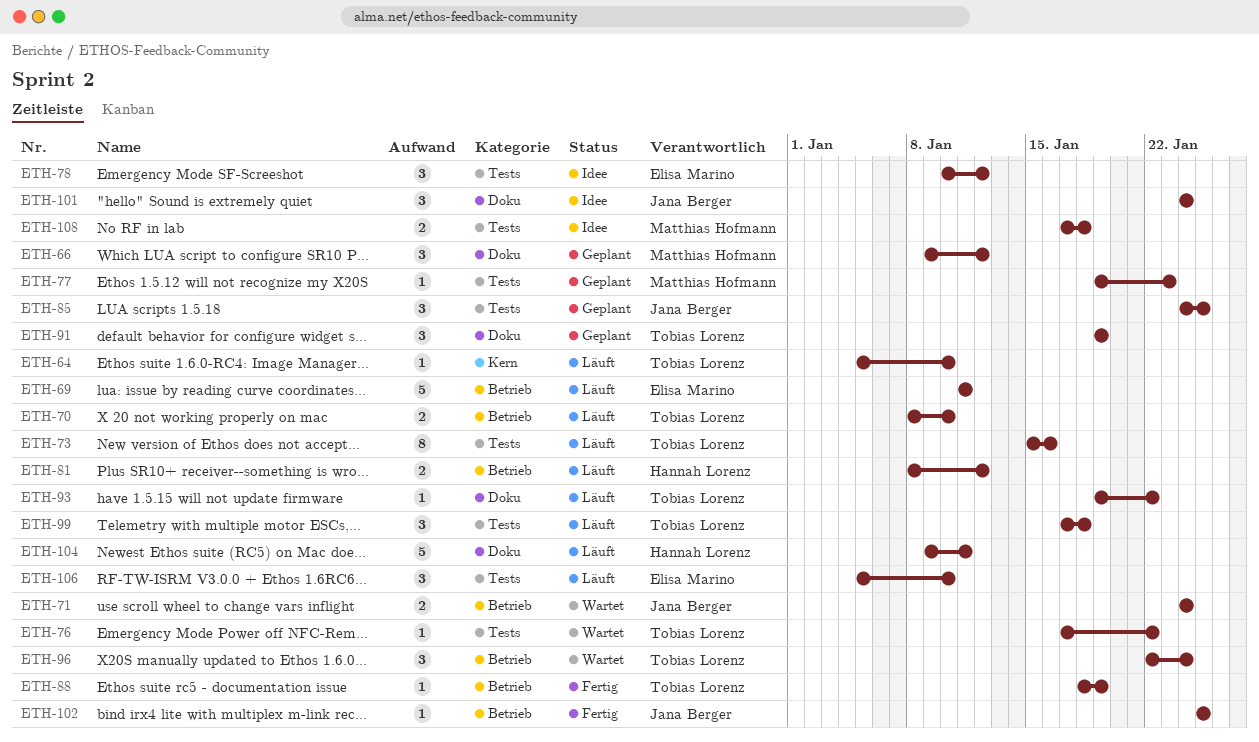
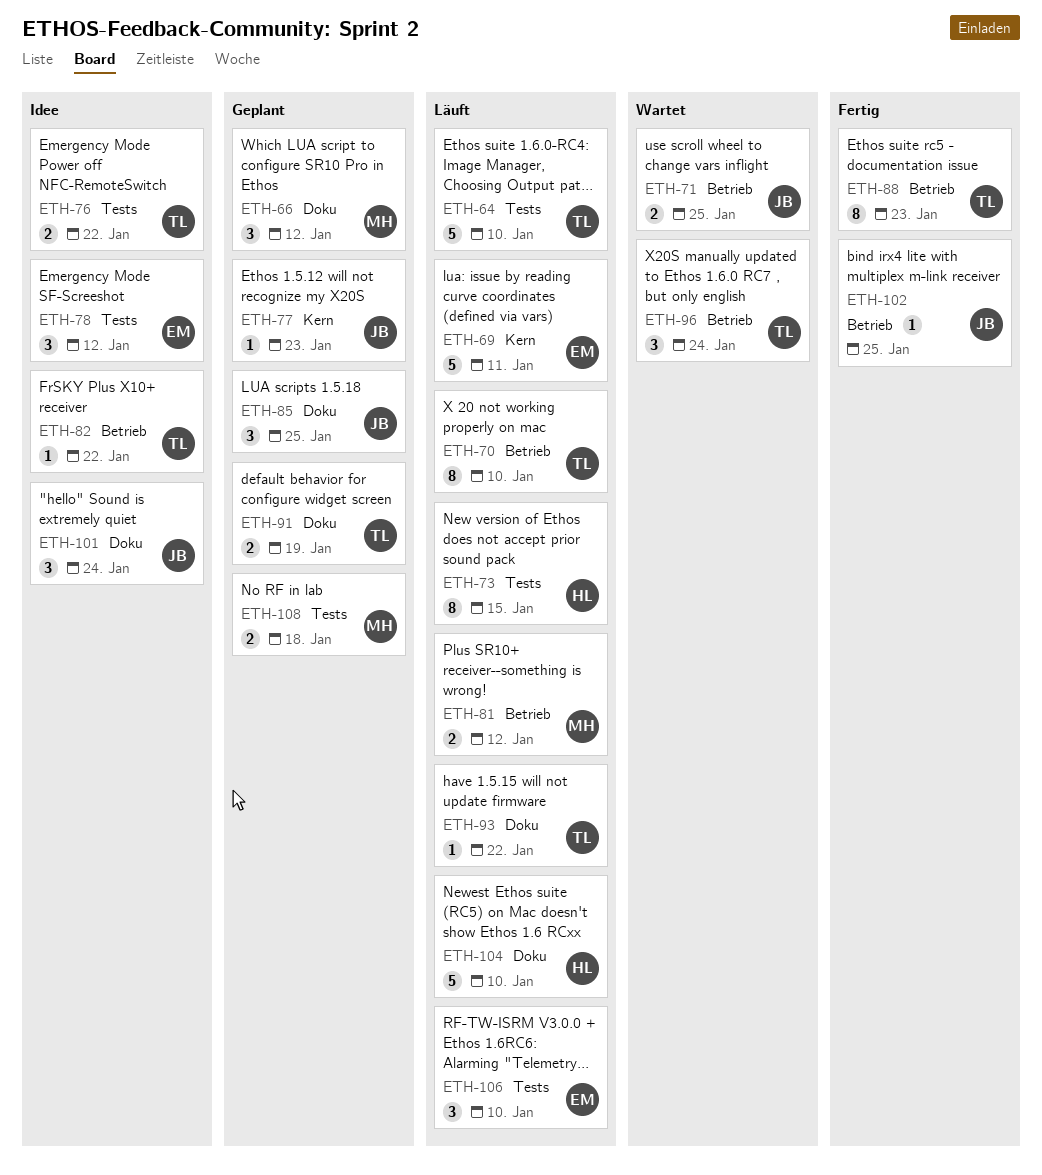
ETH-64, label: Kern -> Tests
ETH-64, estimate: 1 -> 5
ETH-69, label: Betrieb -> Kern
ETH-70, estimate: 2 -> 8
ETH-71, due: Jan 24 -> Jan 25
ETH-73, owner: Tobias Lorenz -> Hannah Lorenz
ETH-73, due: Jan 16 -> Jan 15
ETH-76, status: Wartet -> Idee
ETH-76, estimate: 1 -> 2
ETH-77, owner: Matthias Hofmann -> Jana Berger
ETH-77, label: Tests -> Kern
ETH-81, owner: Hannah Lorenz -> Matthias Hofmann
ETH-82: none -> present
ETH-85, label: Tests -> Doku
ETH-88, estimate: 1 -> 8
ETH-88, due: Jan 19 -> Jan 23
ETH-91, estimate: 3 -> 2
ETH-99: present -> none
ETH-104, due: Jan 11 -> Jan 10
ETH-108, status: Idee -> Geplant

